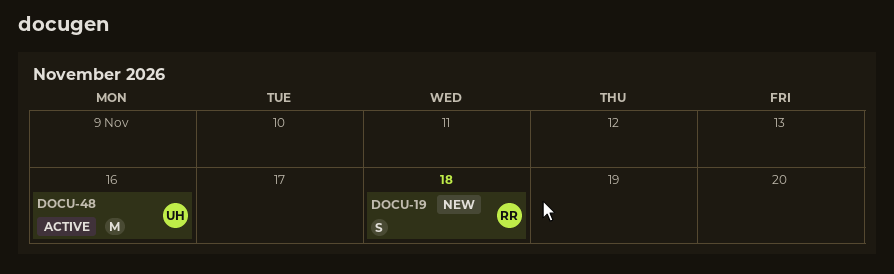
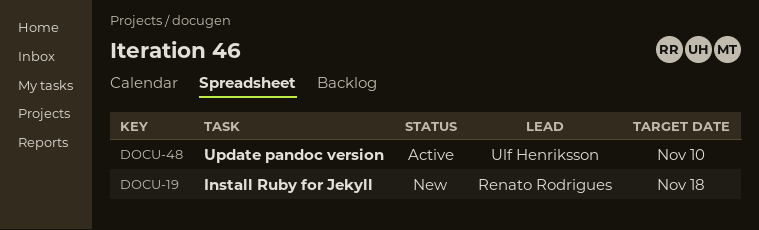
DOCU-48, due: Nov 16 -> Nov 10

